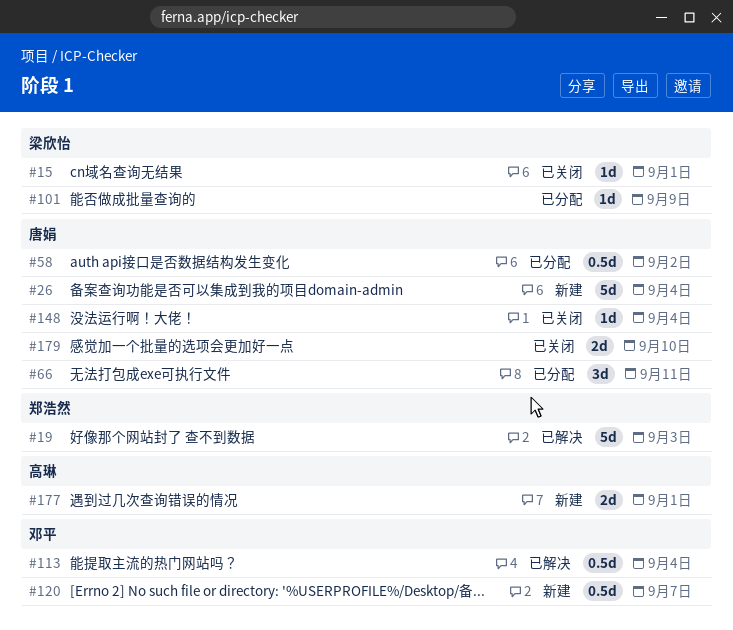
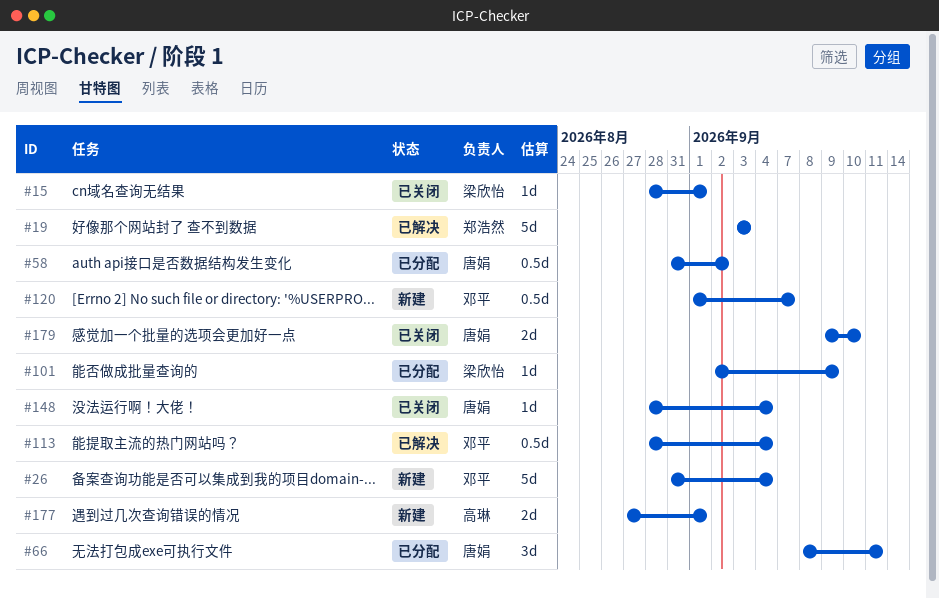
#26, owner: 唐娟 -> 邓平

